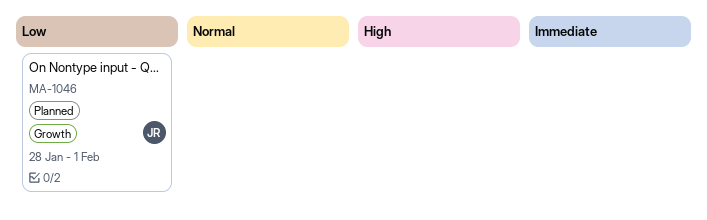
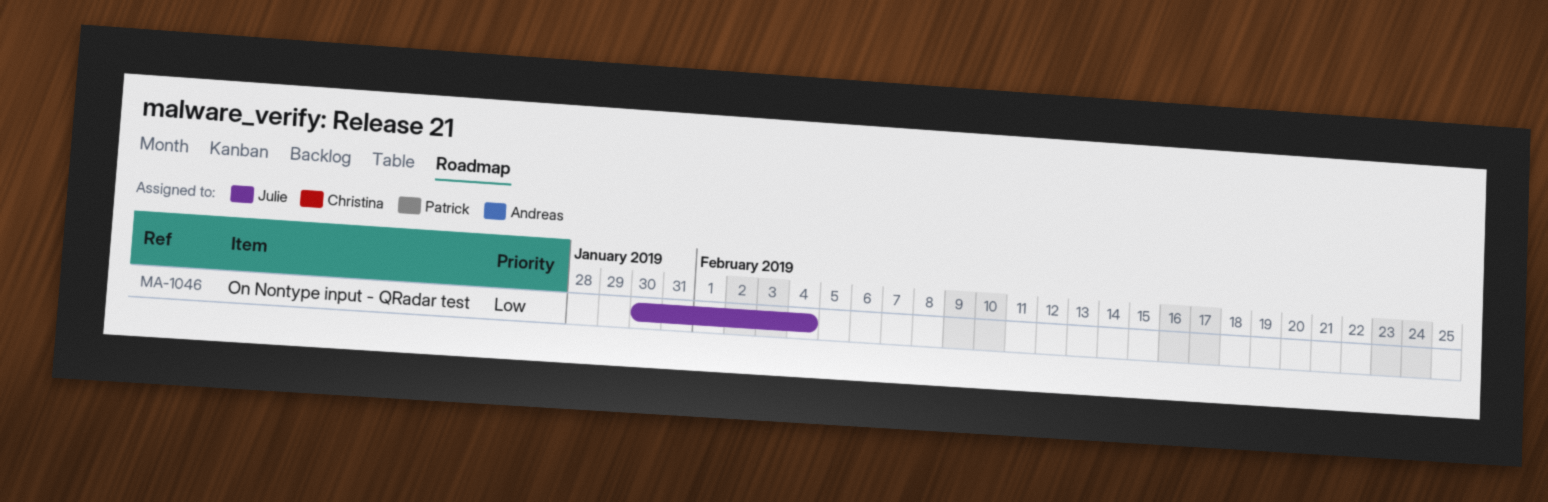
MA-1046, start: Jan 28 -> Jan 30
MA-1046, due: Feb 1 -> Feb 4

